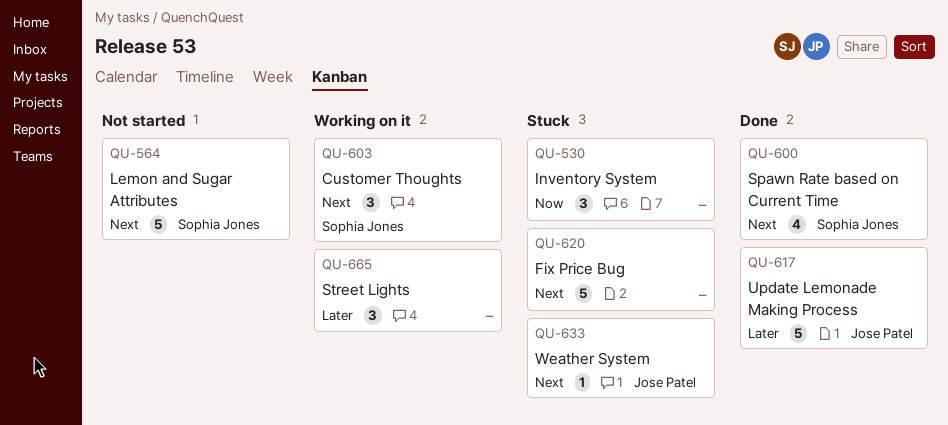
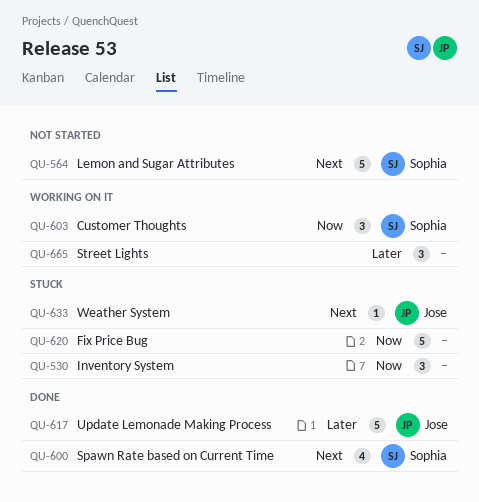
QU-603, priority: Next -> Now
QU-620, priority: Next -> Now

